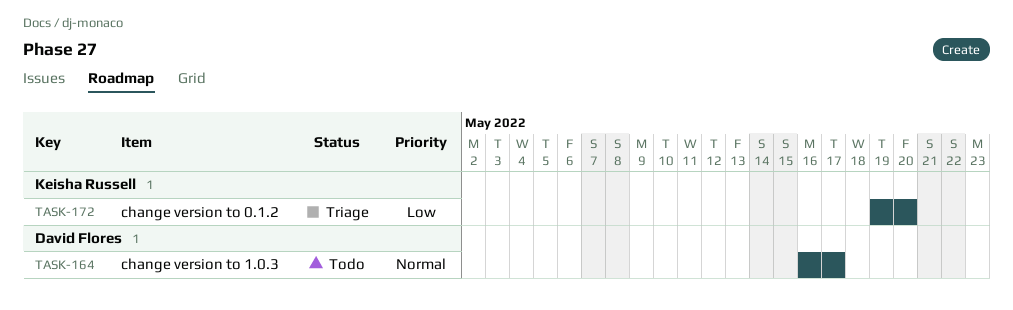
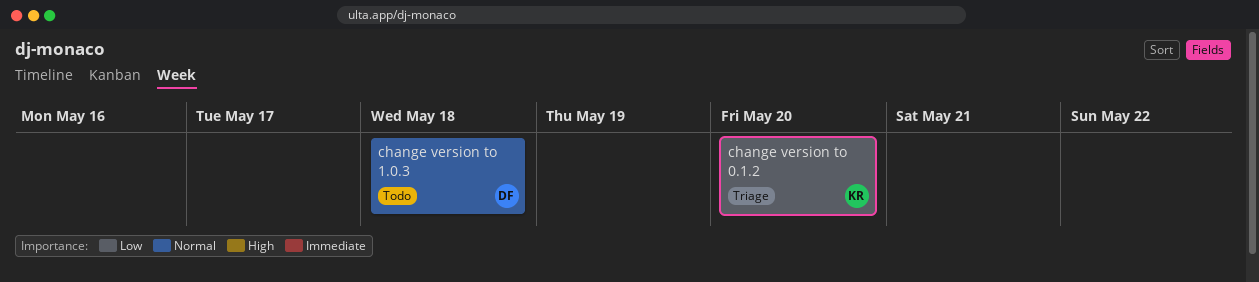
change version to 1.0.3, due: May 17 -> May 18

